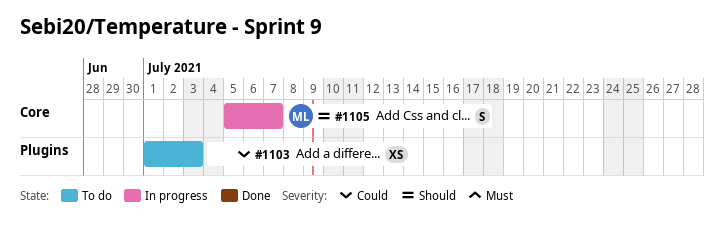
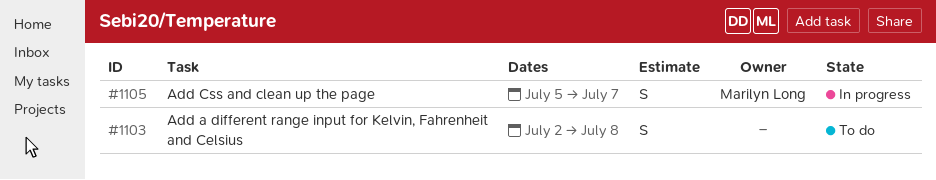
#1103, estimate: XS -> S
#1103, start: Jul 1 -> Jul 2
#1103, due: Jul 3 -> Jul 8

